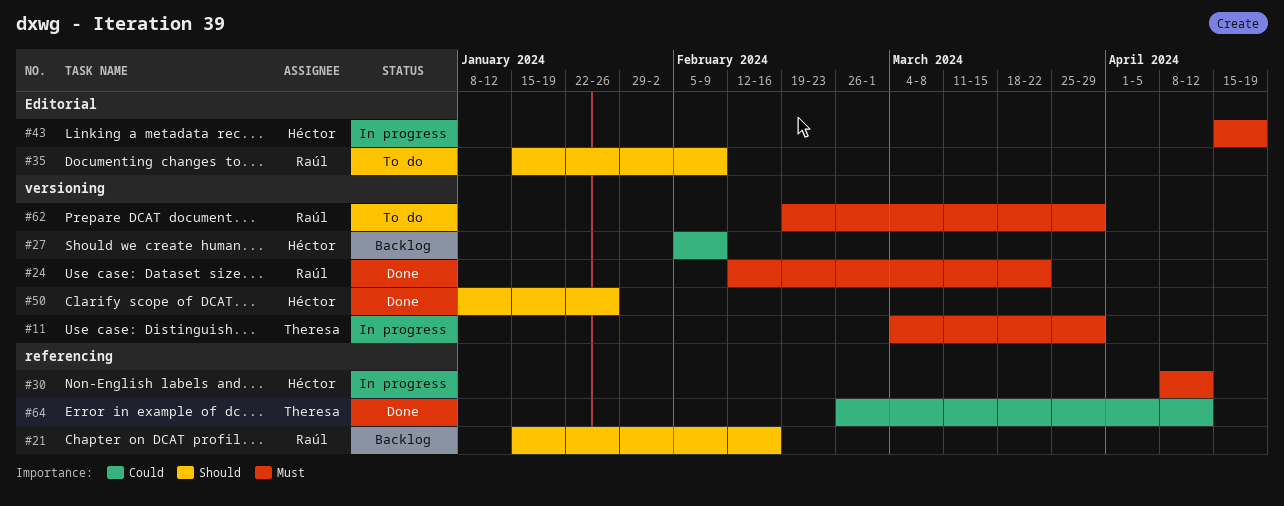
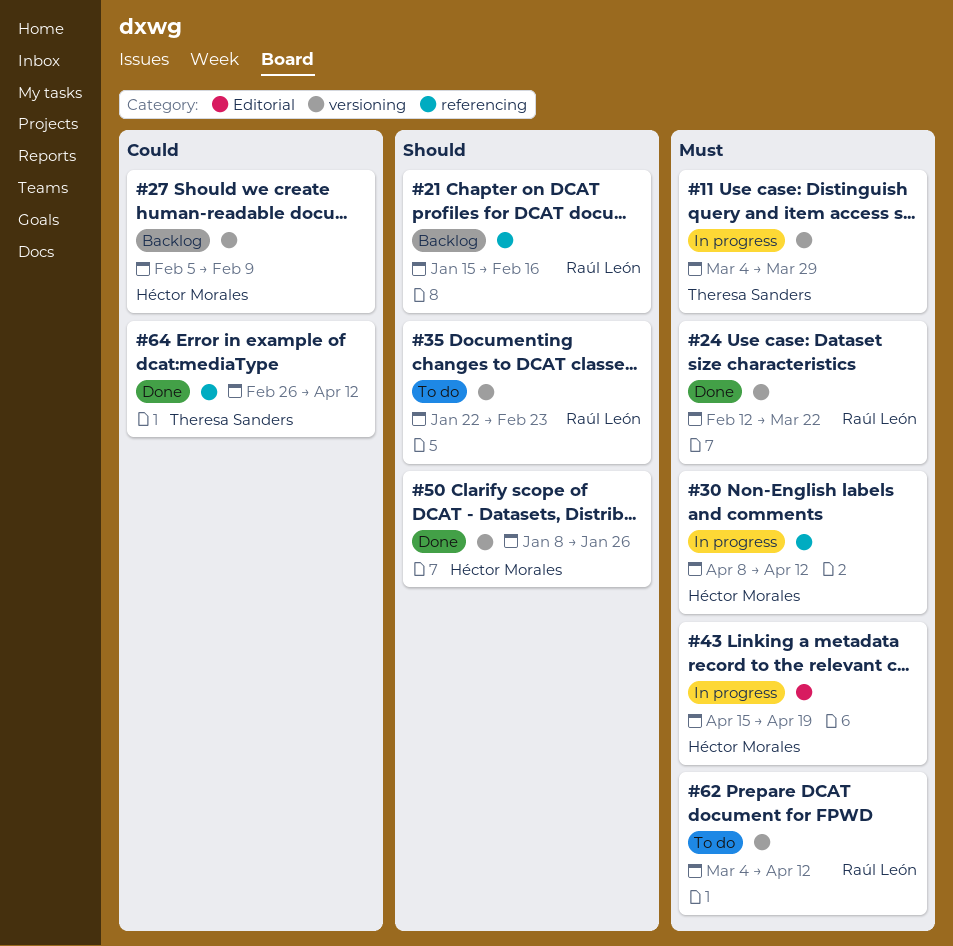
#35, label: Editorial -> versioning
#35, start: Jan 15 -> Jan 22
#35, due: Feb 9 -> Feb 23
#62, start: Feb 19 -> Mar 4
#62, due: Mar 29 -> Apr 12

